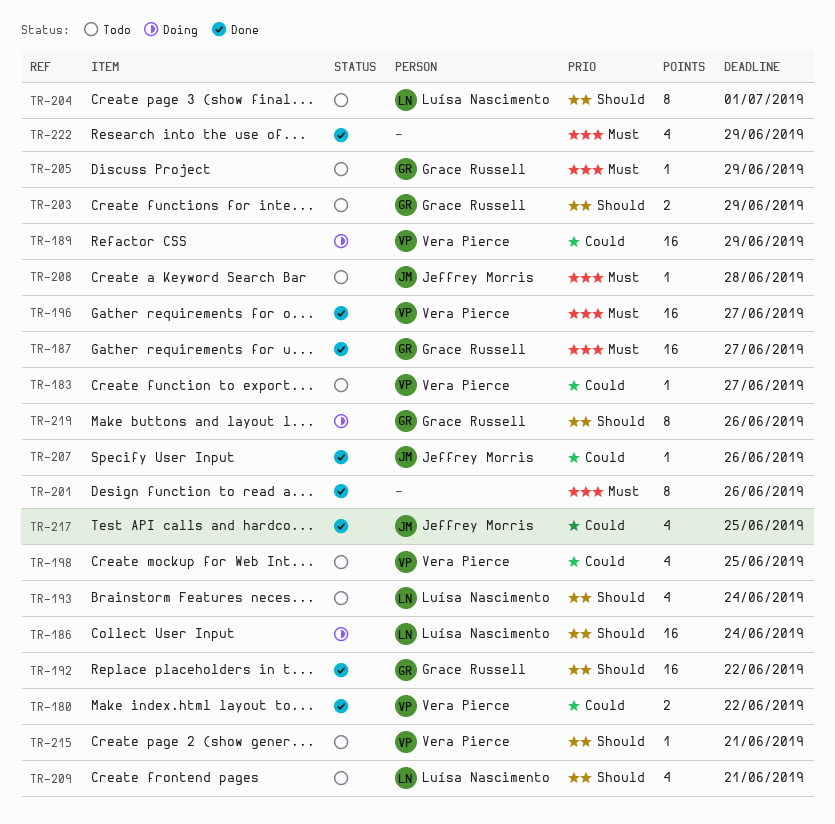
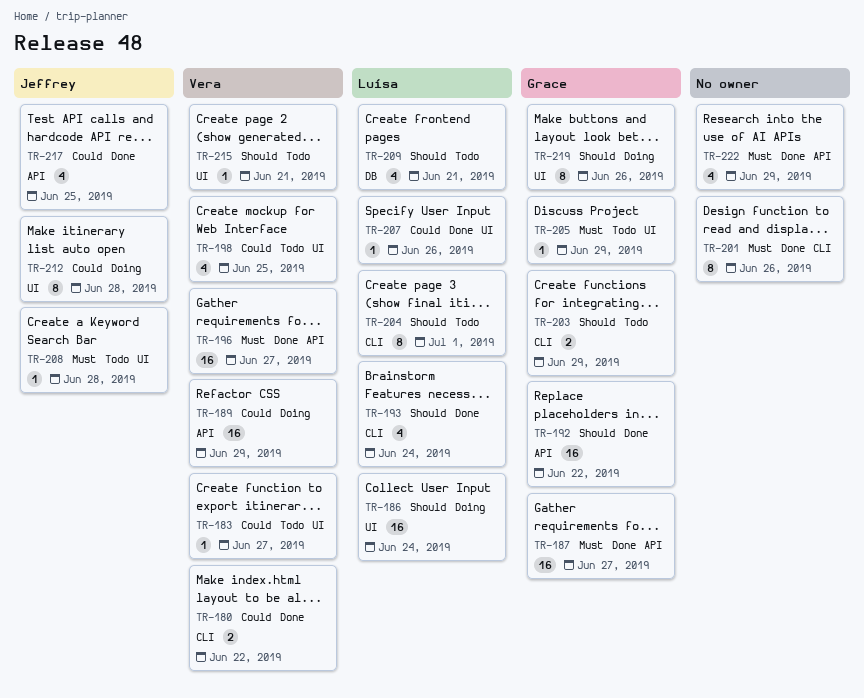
TR-193, status: Todo -> Done
TR-207, owner: Jeffrey Morris -> Luísa Nascimento
TR-212: none -> present

